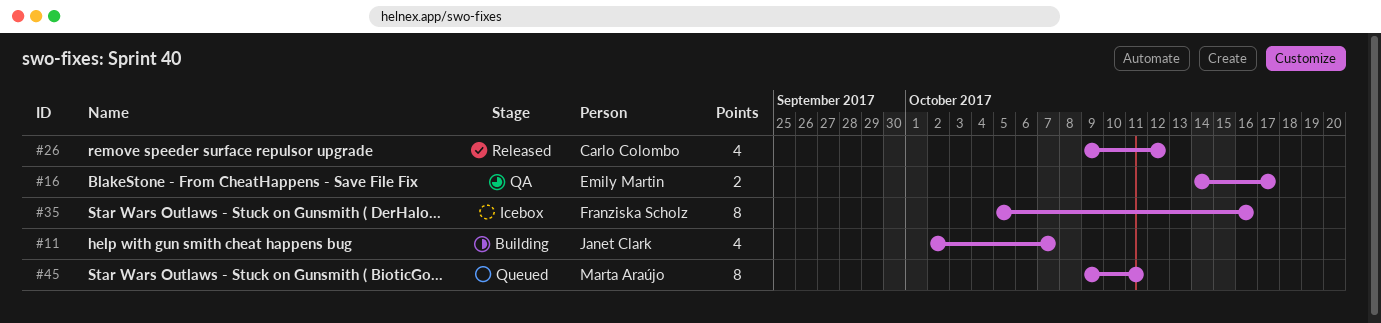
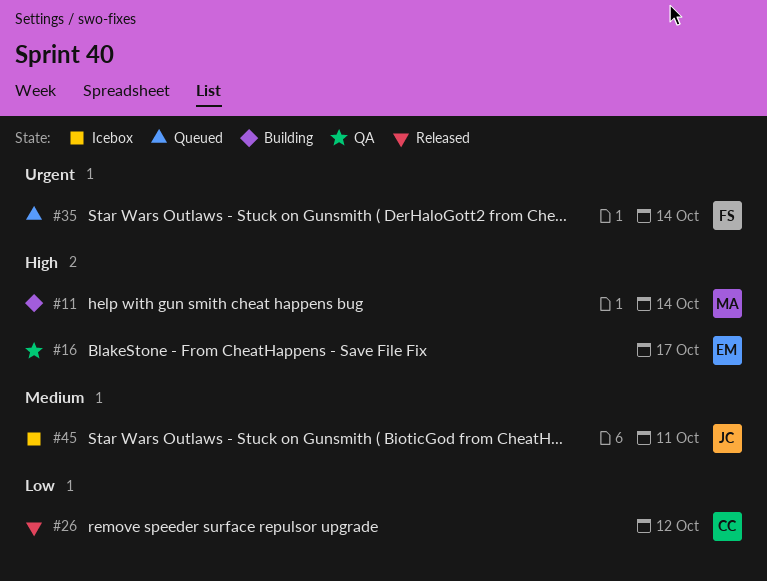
#11, owner: Janet Clark -> Marta Araújo
#11, due: Oct 7 -> Oct 14
#35, status: Icebox -> Queued
#35, due: Oct 16 -> Oct 14
#45, status: Queued -> Icebox
#45, owner: Marta Araújo -> Janet Clark

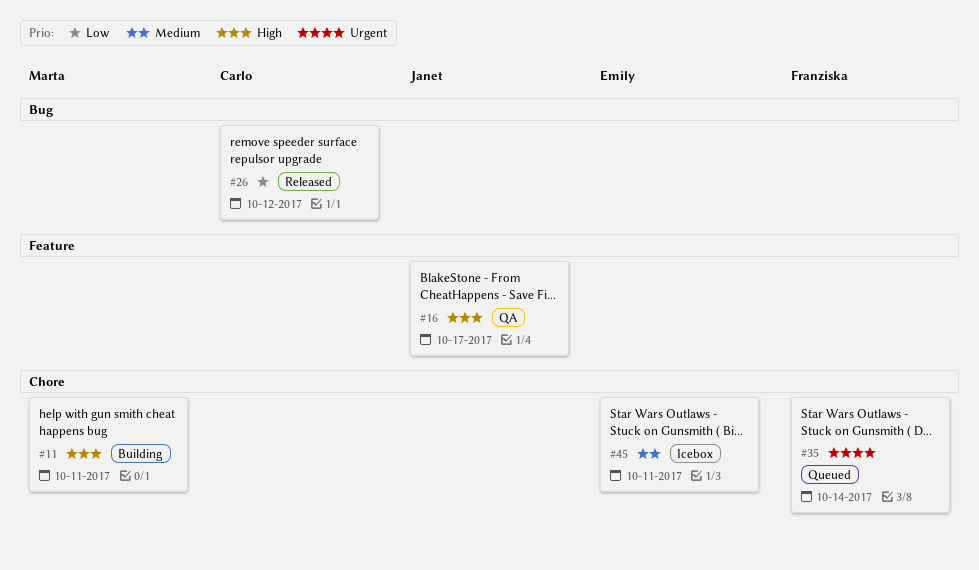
#11, due: Oct 14 -> Oct 11
#16, owner: Emily -> Janet
#45, owner: Janet -> Emily

